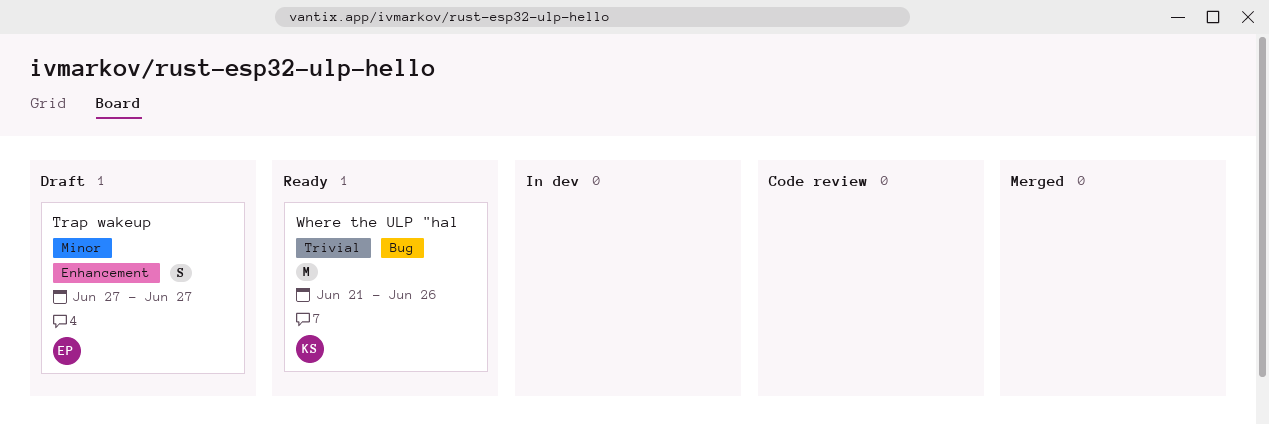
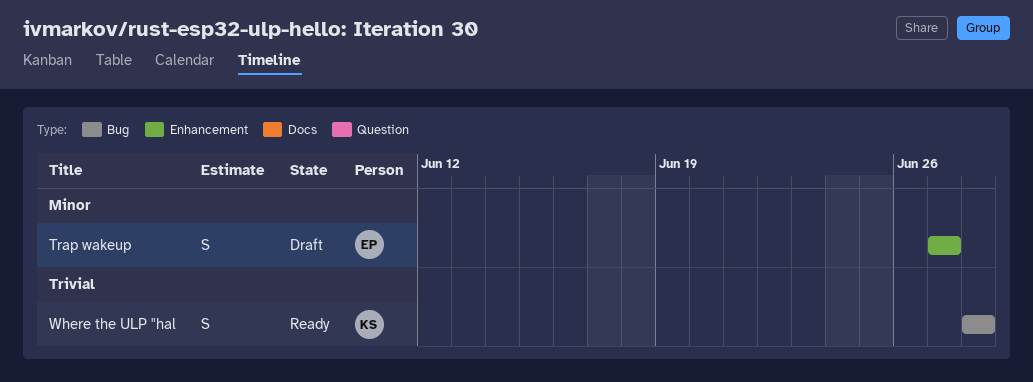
Where the ULP "hal, estimate: M -> S
Where the ULP "hal, start: Jun 21 -> Jun 28
Where the ULP "hal, due: Jun 26 -> Jun 28

